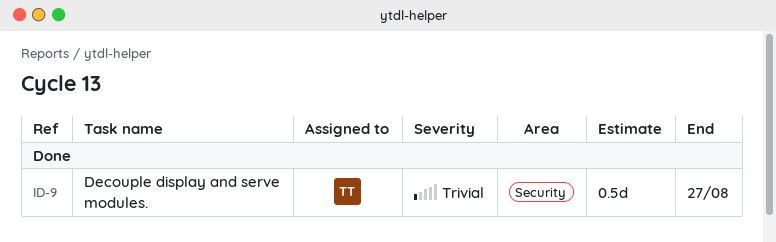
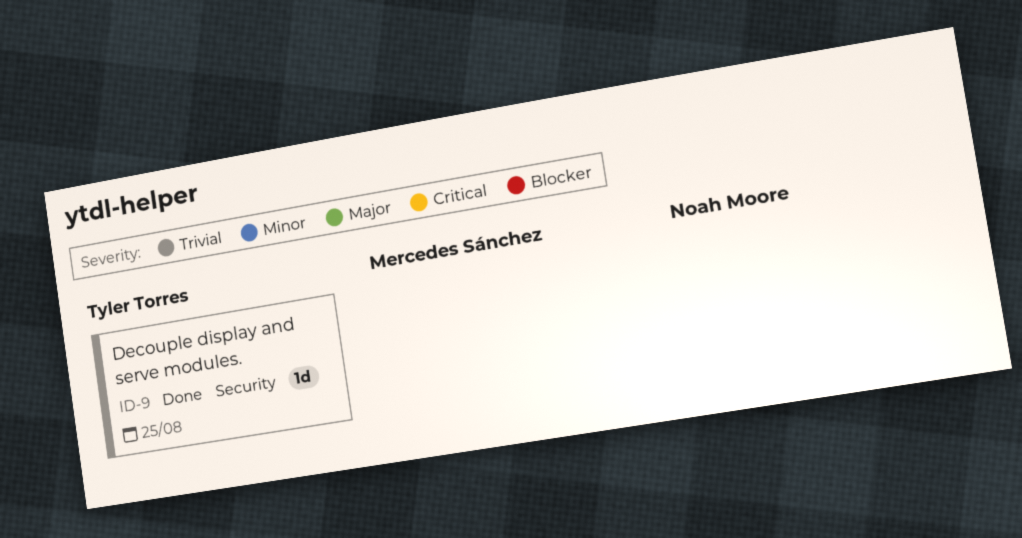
ID-9, estimate: 0.5d -> 1d
ID-9, due: Aug 27 -> Aug 25

